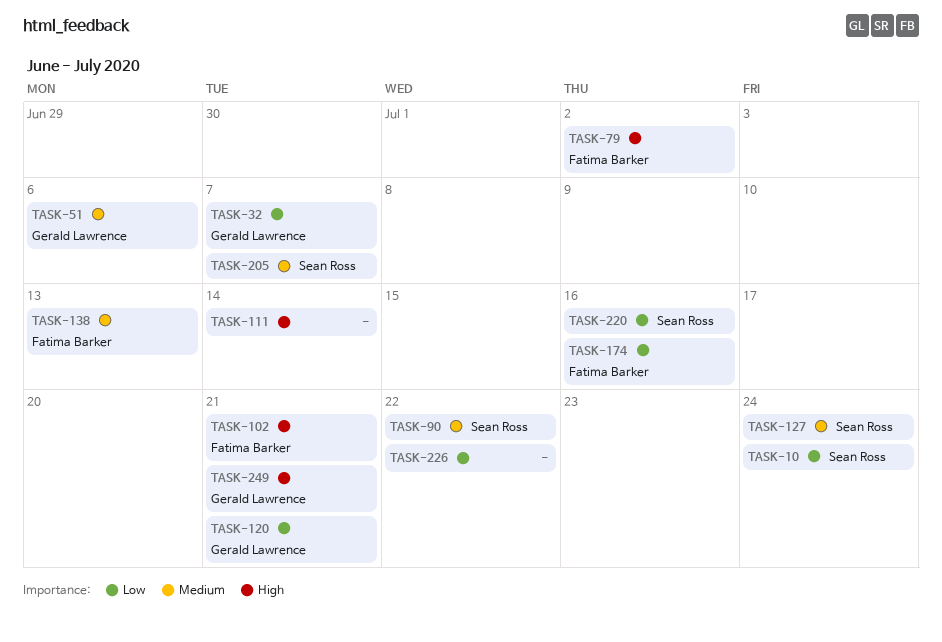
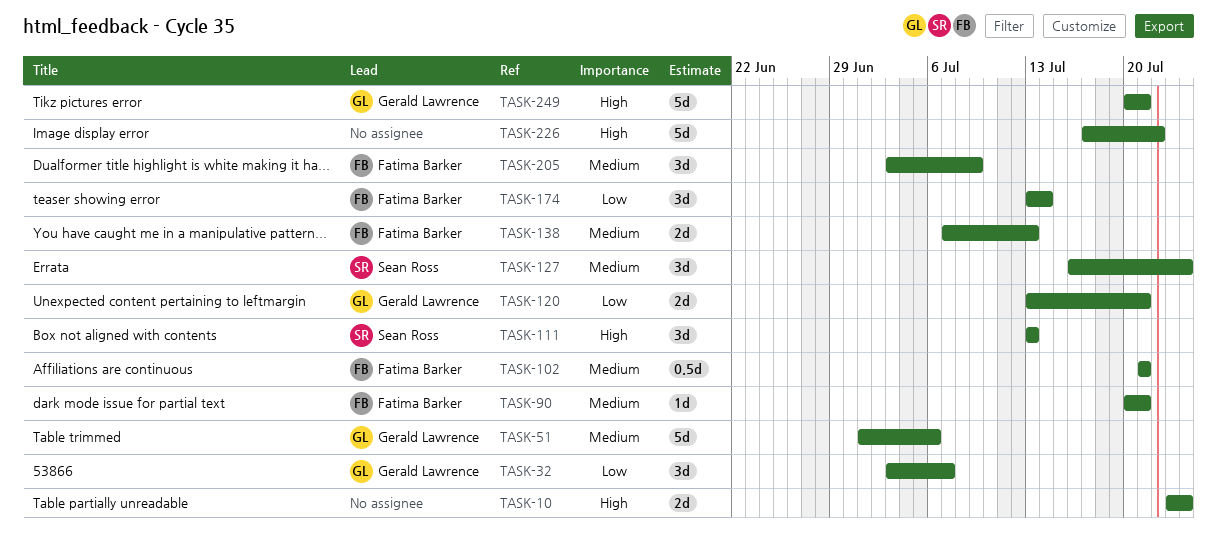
TASK-10, owner: Sean Ross -> none
TASK-10, priority: Low -> High
TASK-79: present -> none
TASK-90, owner: Sean Ross -> Fatima Barker
TASK-90, due: Jul 22 -> Jul 21
TASK-102, priority: High -> Medium
TASK-111, owner: none -> Sean Ross
TASK-111, due: Jul 14 -> Jul 13
TASK-174, due: Jul 16 -> Jul 14
TASK-205, owner: Sean Ross -> Fatima Barker
TASK-205, due: Jul 7 -> Jul 9
TASK-220: present -> none
TASK-226, priority: Low -> High

